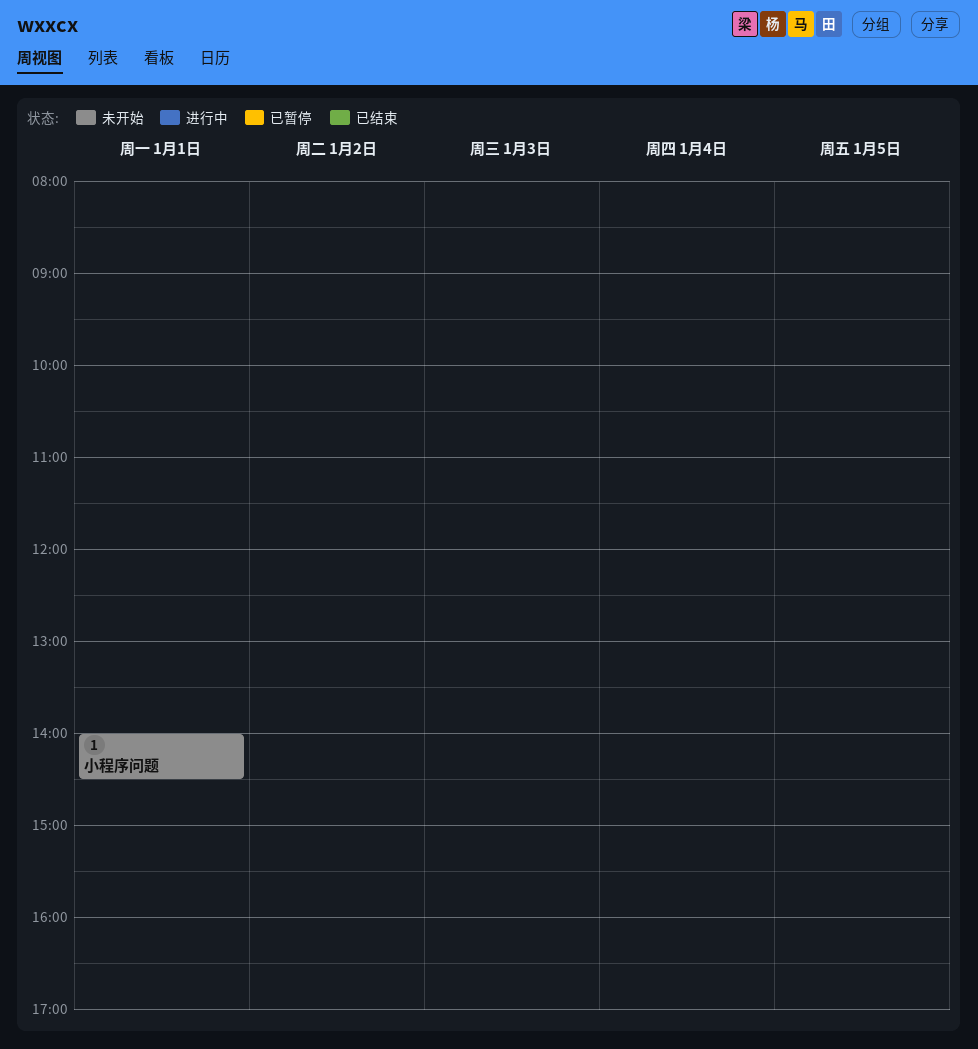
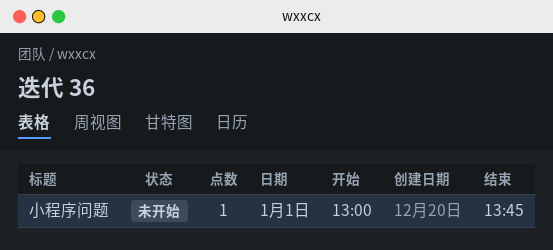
小程序问题, begins: 14:00 -> 13:00
小程序问题, ends: 14:30 -> 13:45

